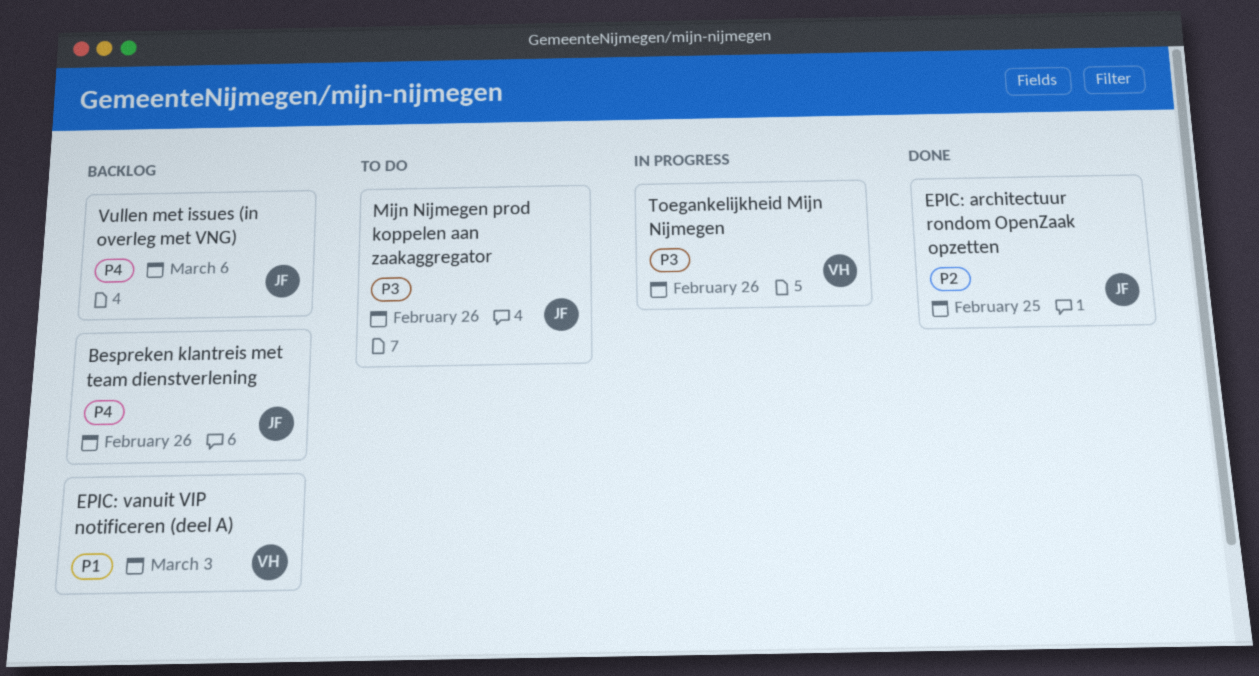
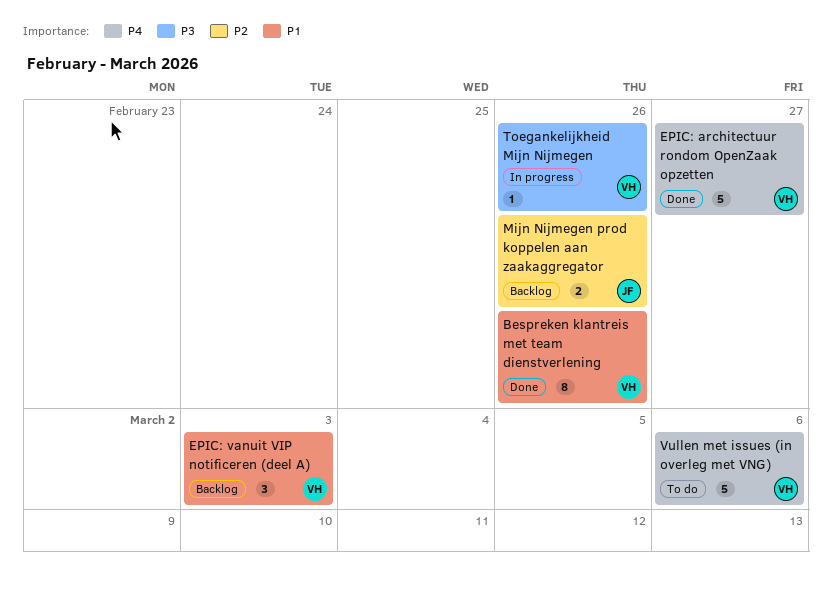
Bespreken klantreis met team dienstverlening, status: Backlog -> Done
Bespreken klantreis met team dienstverlening, owner: JF -> VH
Bespreken klantreis met team dienstverlening, priority: P4 -> P1
EPIC: architectuur rondom OpenZaak opzetten, owner: JF -> VH
EPIC: architectuur rondom OpenZaak opzetten, priority: P2 -> P4
EPIC: architectuur rondom OpenZaak opzetten, due: Feb 25 -> Feb 27
Mijn Nijmegen prod koppelen aan zaakaggregator, status: To do -> Backlog
Mijn Nijmegen prod koppelen aan zaakaggregator, priority: P3 -> P2
Vullen met issues (in overleg met VNG), status: Backlog -> To do
Vullen met issues (in overleg met VNG), owner: JF -> VH

